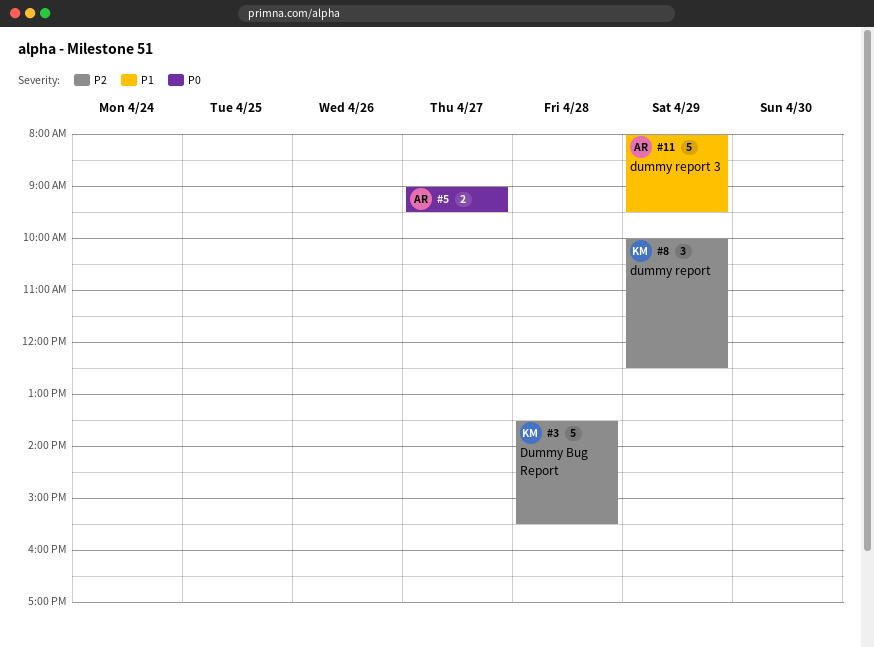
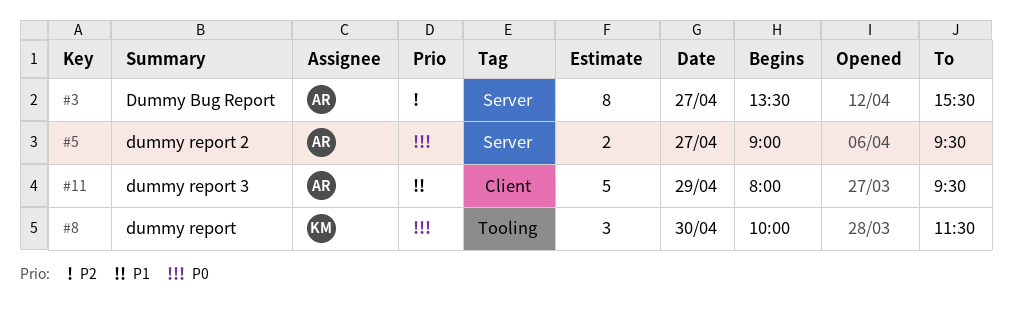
#3, owner: KM -> AR
#3, estimate: 5 -> 8
#3, day: Apr 28 -> Apr 27
#8, priority: P2 -> P0
#8, day: Apr 29 -> Apr 30
#8, ends: 12:30 -> 11:30

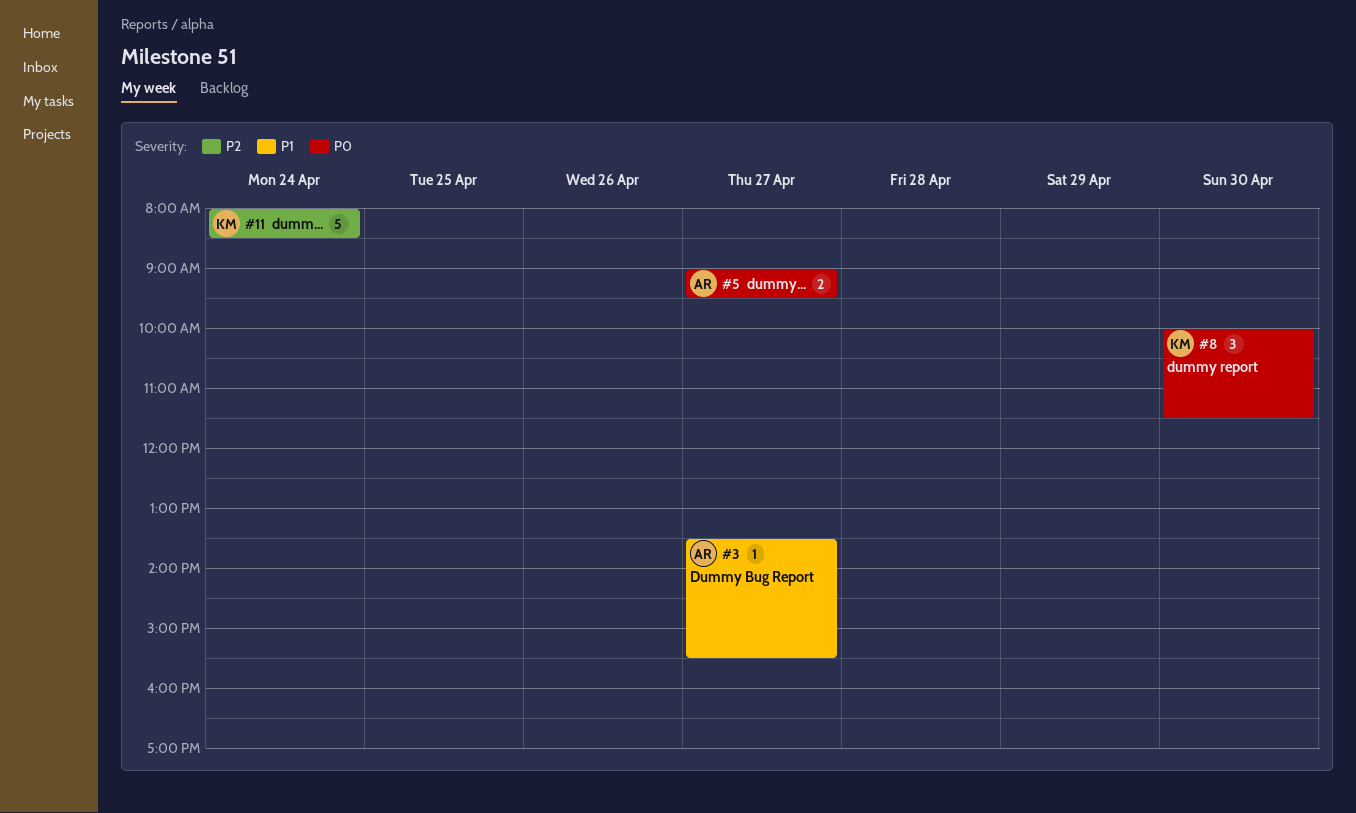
#3, priority: P2 -> P1
#3, estimate: 8 -> 1
#11, owner: AR -> KM
#11, priority: P1 -> P2
#11, day: Apr 29 -> Apr 24
#11, ends: 09:30 -> 08:30

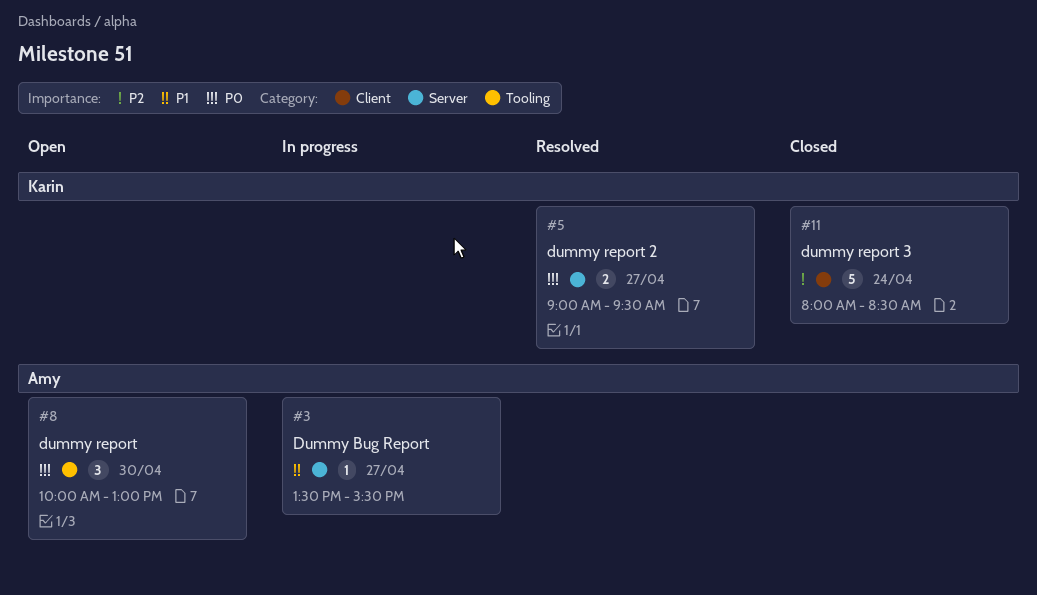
#5, owner: Amy -> Karin
#8, owner: Karin -> Amy
#8, ends: 11:30 -> 13:00

